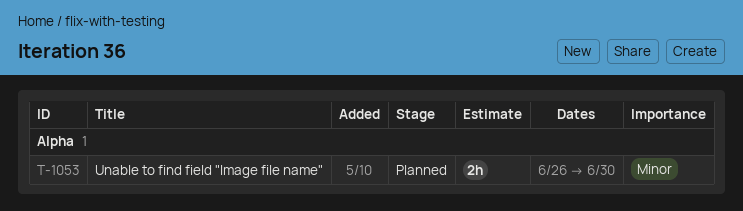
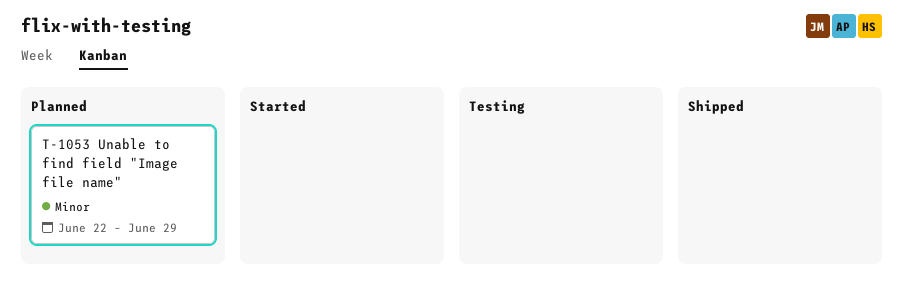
T-1053, start: Jun 26 -> Jun 22
T-1053, due: Jun 30 -> Jun 29

